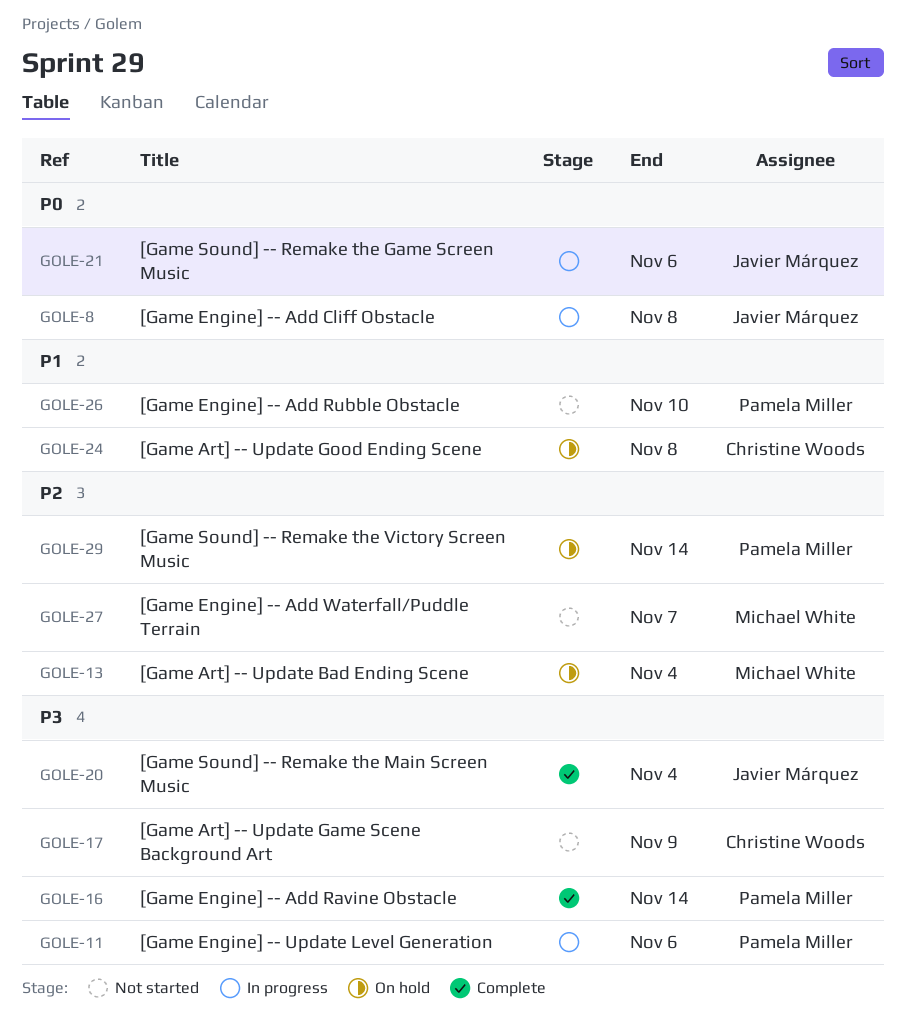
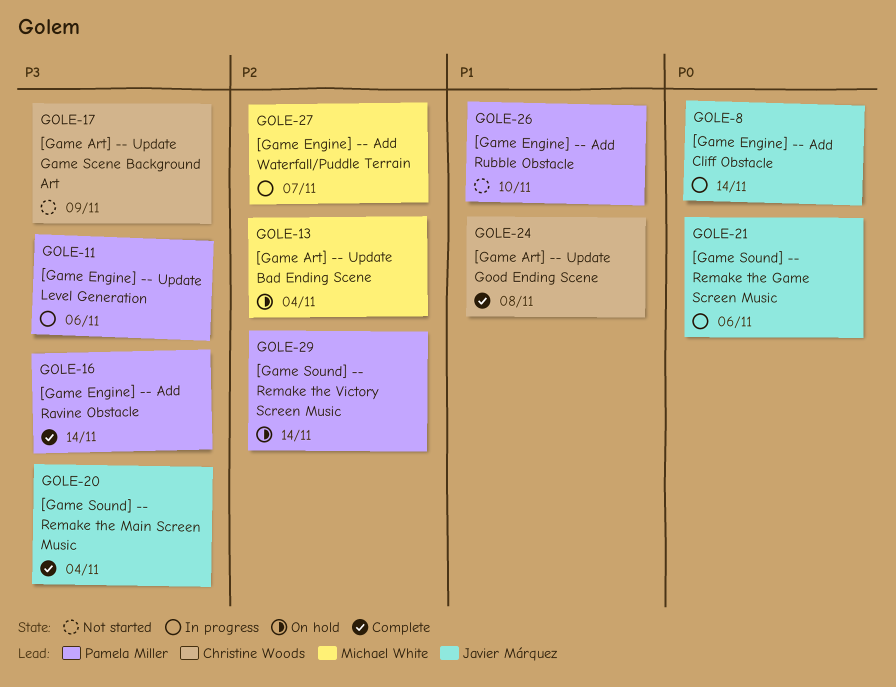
GOLE-8, due: Nov 8 -> Nov 14
GOLE-24, status: On hold -> Complete
GOLE-27, status: Not started -> In progress

